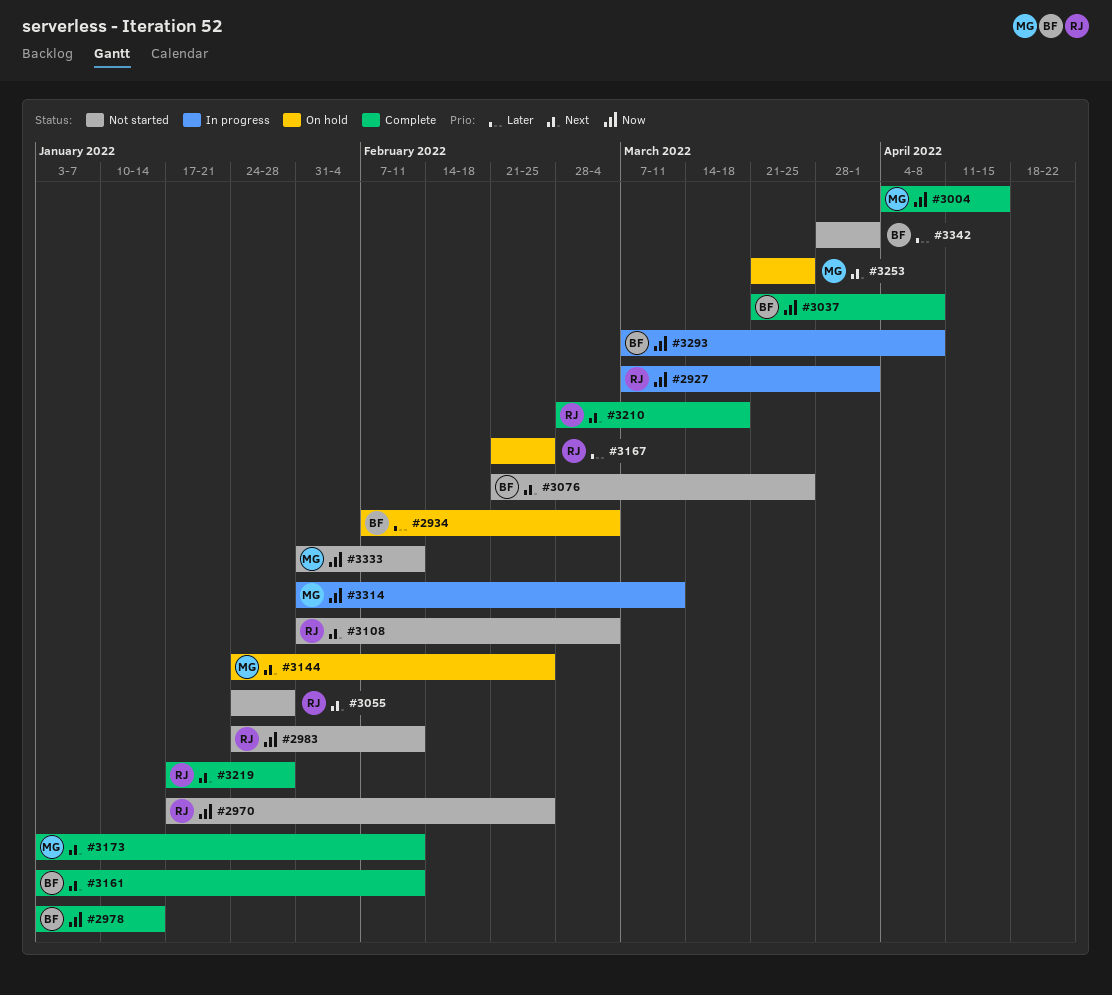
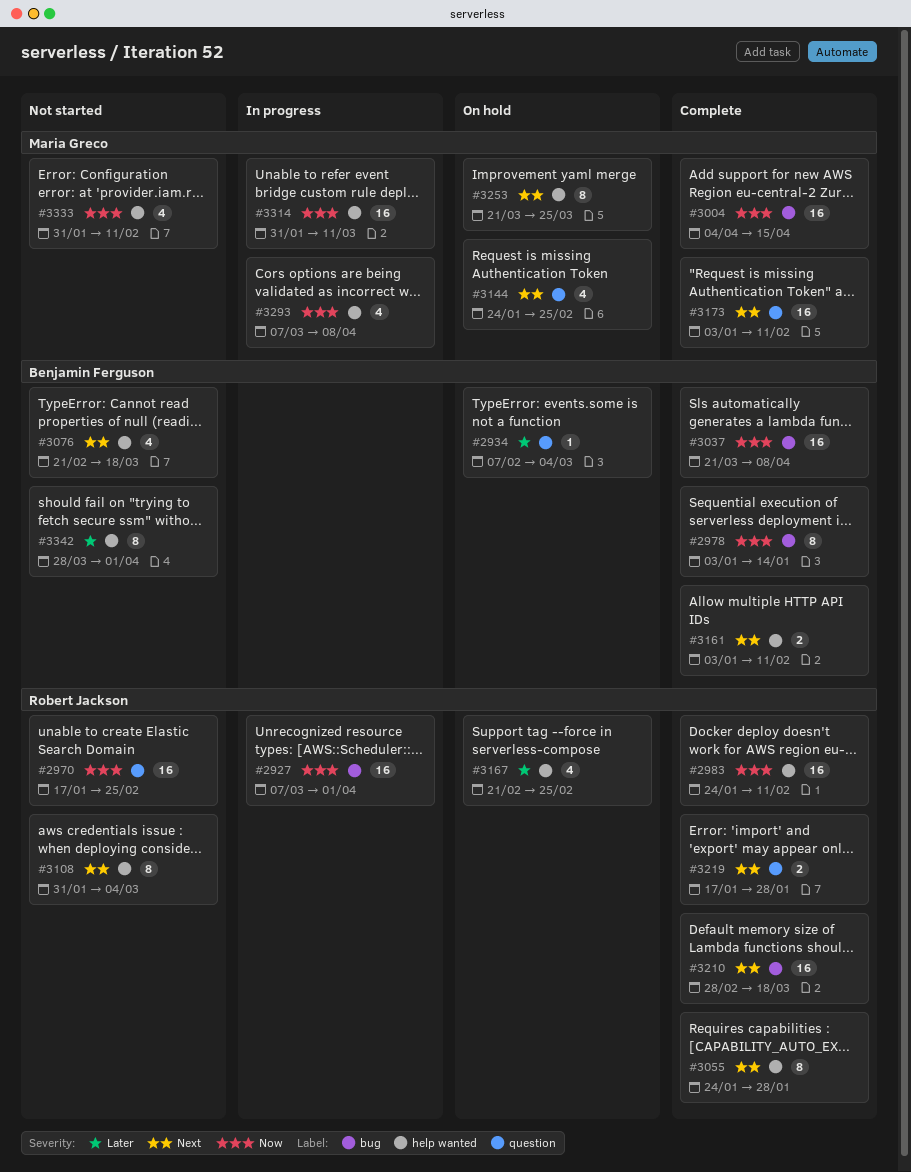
#2983, status: Not started -> Complete
#3055, status: Not started -> Complete
#3076, due: Mar 25 -> Mar 18
#3293, owner: Benjamin Ferguson -> Maria Greco

